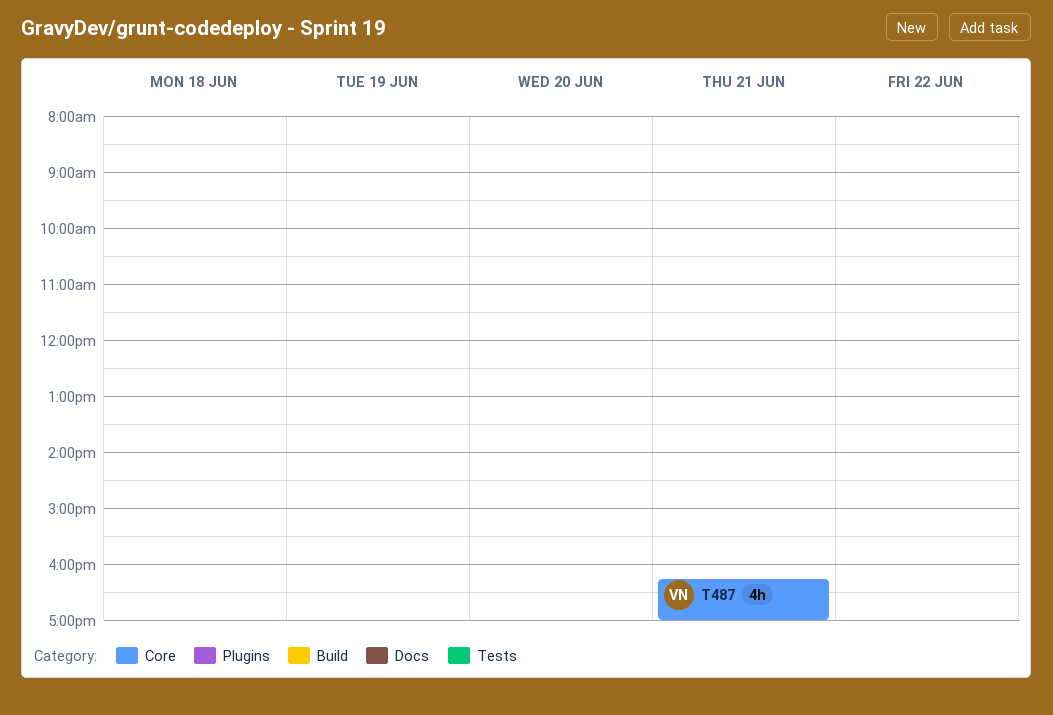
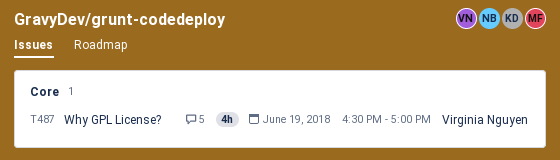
T487, day: Jun 21 -> Jun 19
T487, begins: 16:15 -> 16:30

